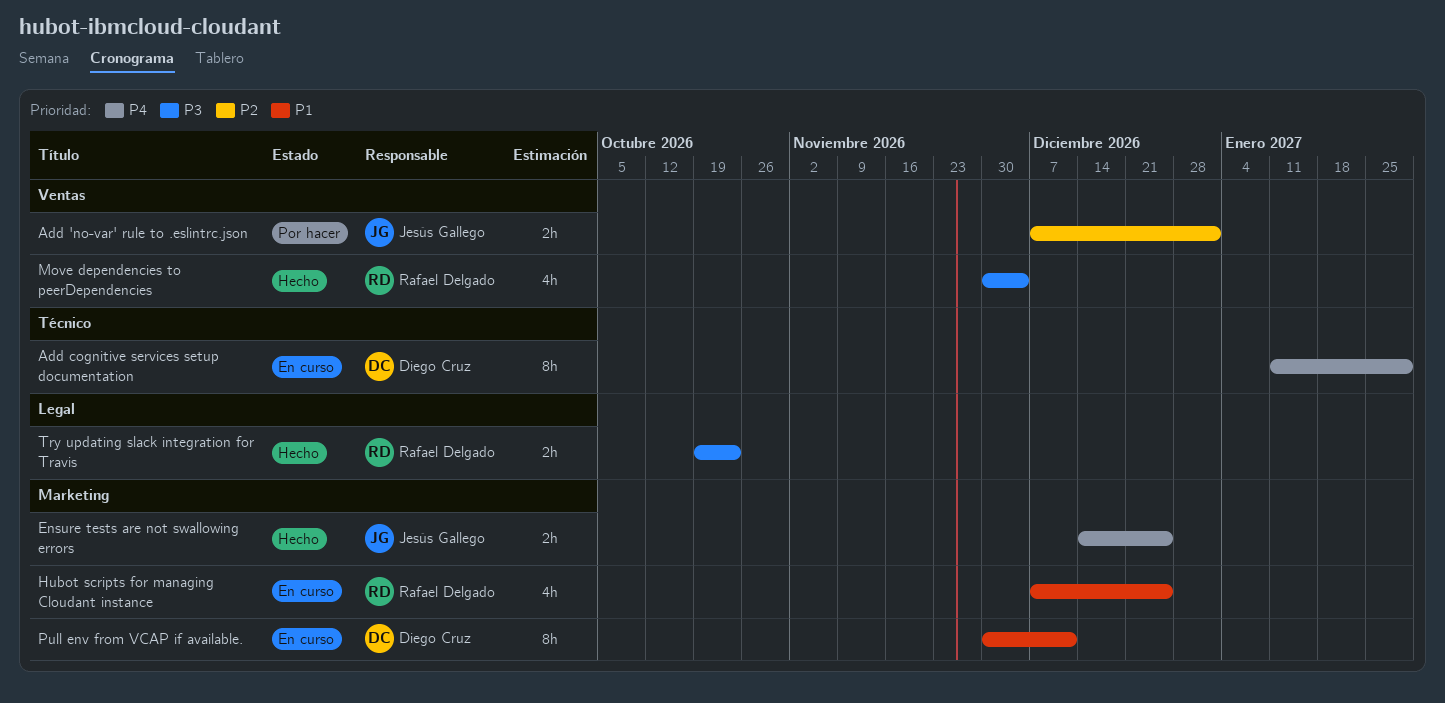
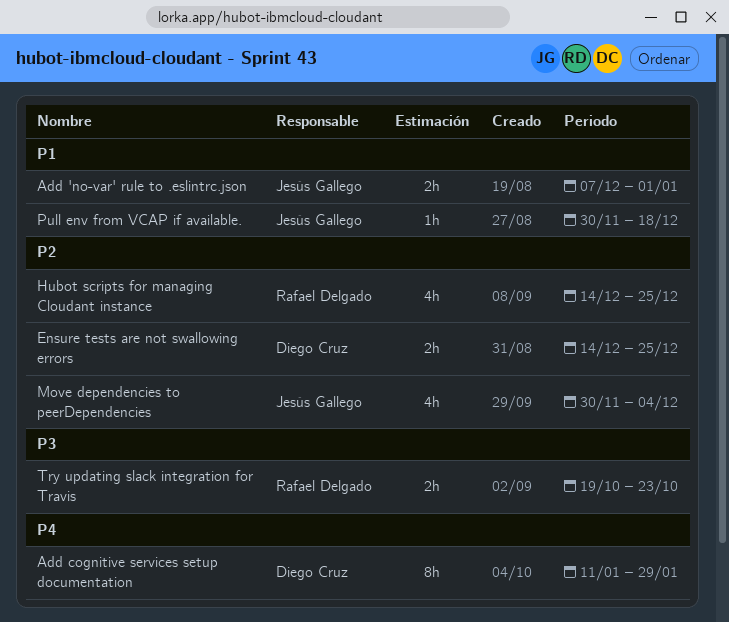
Add 'no-var' rule to .eslintrc.json, priority: P2 -> P1
Ensure tests are not swallowing errors, owner: Jesús Gallego -> Diego Cruz
Ensure tests are not swallowing errors, priority: P4 -> P2
Hubot scripts for managing Cloudant instance, priority: P1 -> P2
Hubot scripts for managing Cloudant instance, start: Dec 7 -> Dec 14
Move dependencies to peerDependencies, owner: Rafael Delgado -> Jesús Gallego
Move dependencies to peerDependencies, priority: P3 -> P2
Pull env from VCAP if available., owner: Diego Cruz -> Jesús Gallego
Pull env from VCAP if available., estimate: 8h -> 1h
Pull env from VCAP if available., due: Dec 11 -> Dec 18

